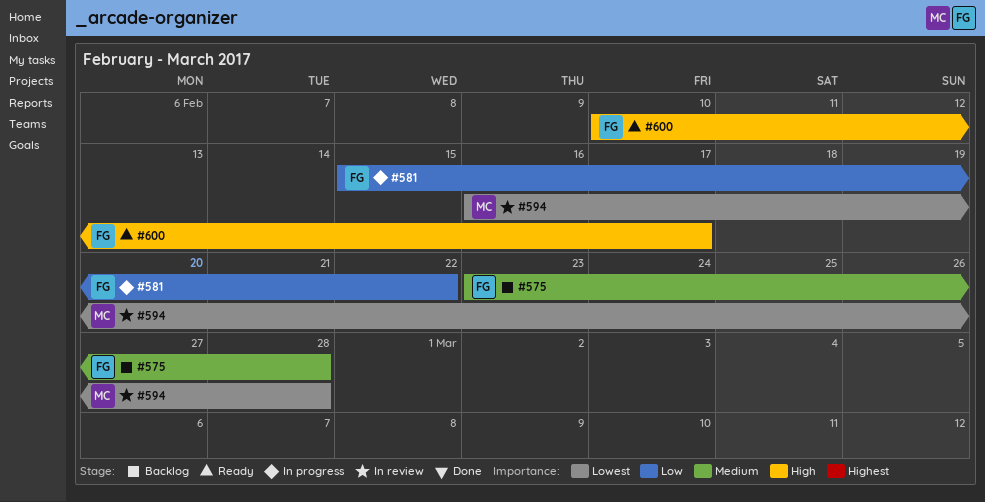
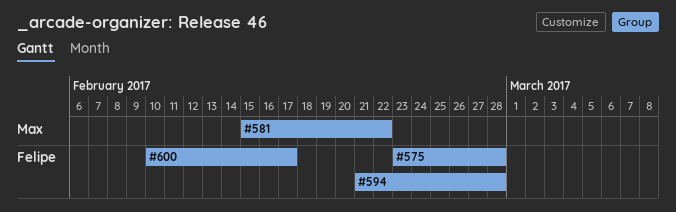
#581, owner: Felipe -> Max
#594, owner: Max -> Felipe
#594, start: Feb 16 -> Feb 21

